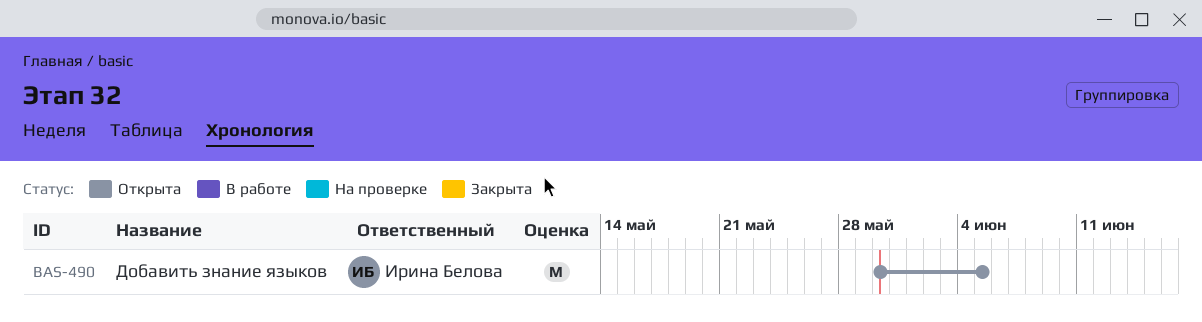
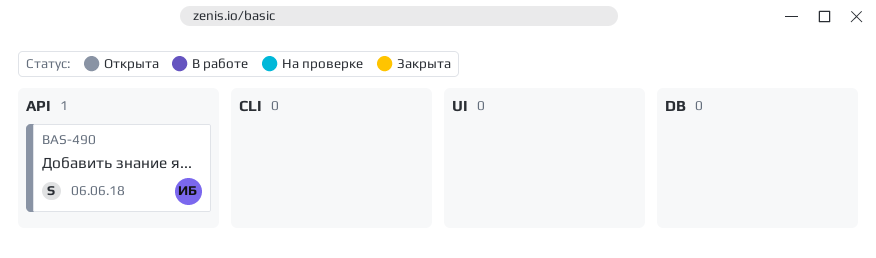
BAS-490, estimate: M -> S
BAS-490, due: Jun 5 -> Jun 6

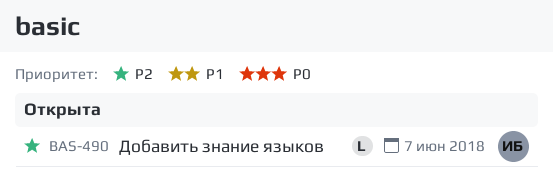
BAS-490, estimate: S -> L
BAS-490, due: Jun 6 -> Jun 7

